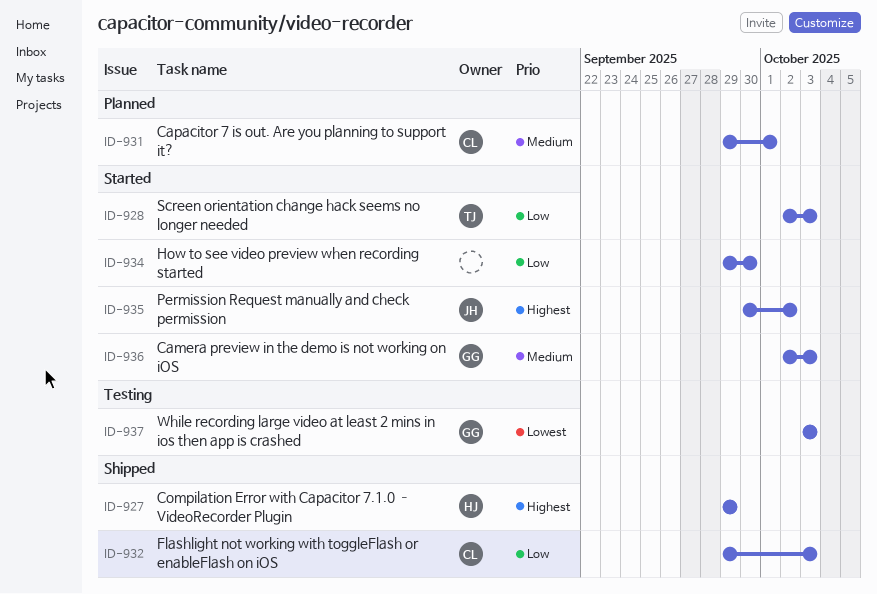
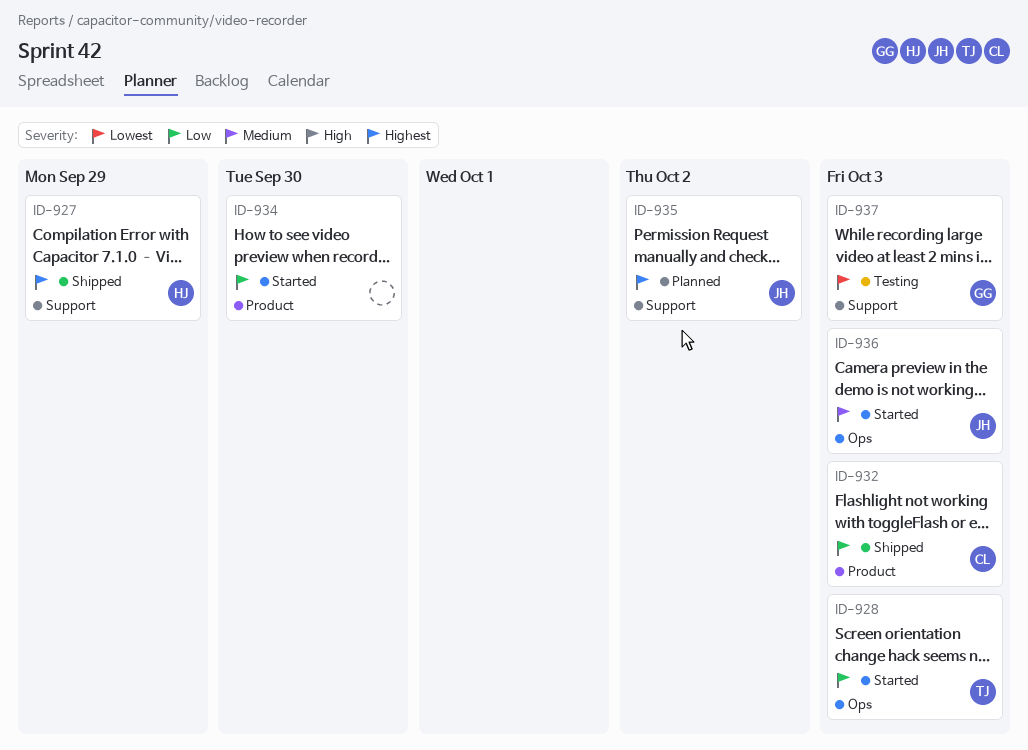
ID-931: present -> none
ID-935, status: Started -> Planned
ID-936, owner: GG -> JH

